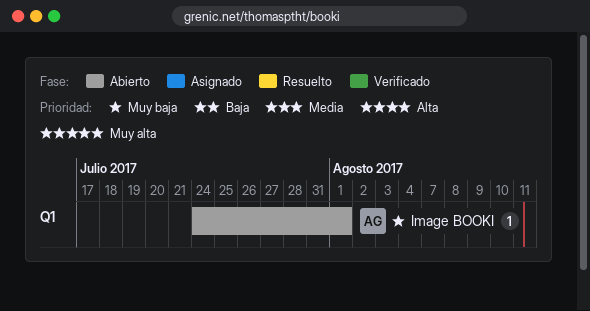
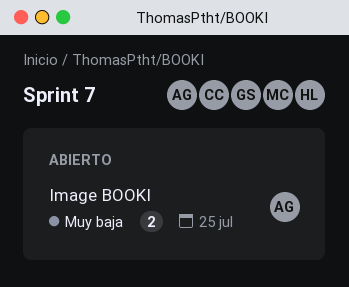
Image BOOKI, estimate: 1 -> 2
Image BOOKI, due: Aug 1 -> Jul 25

